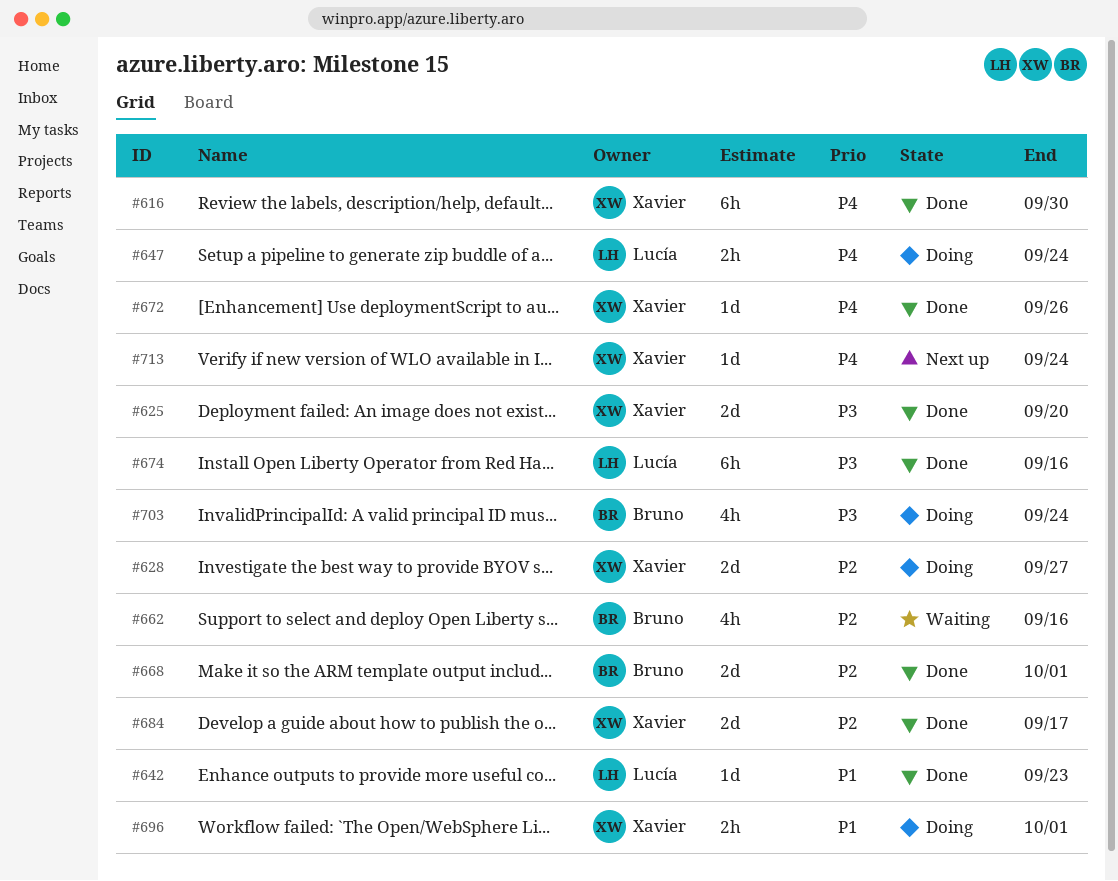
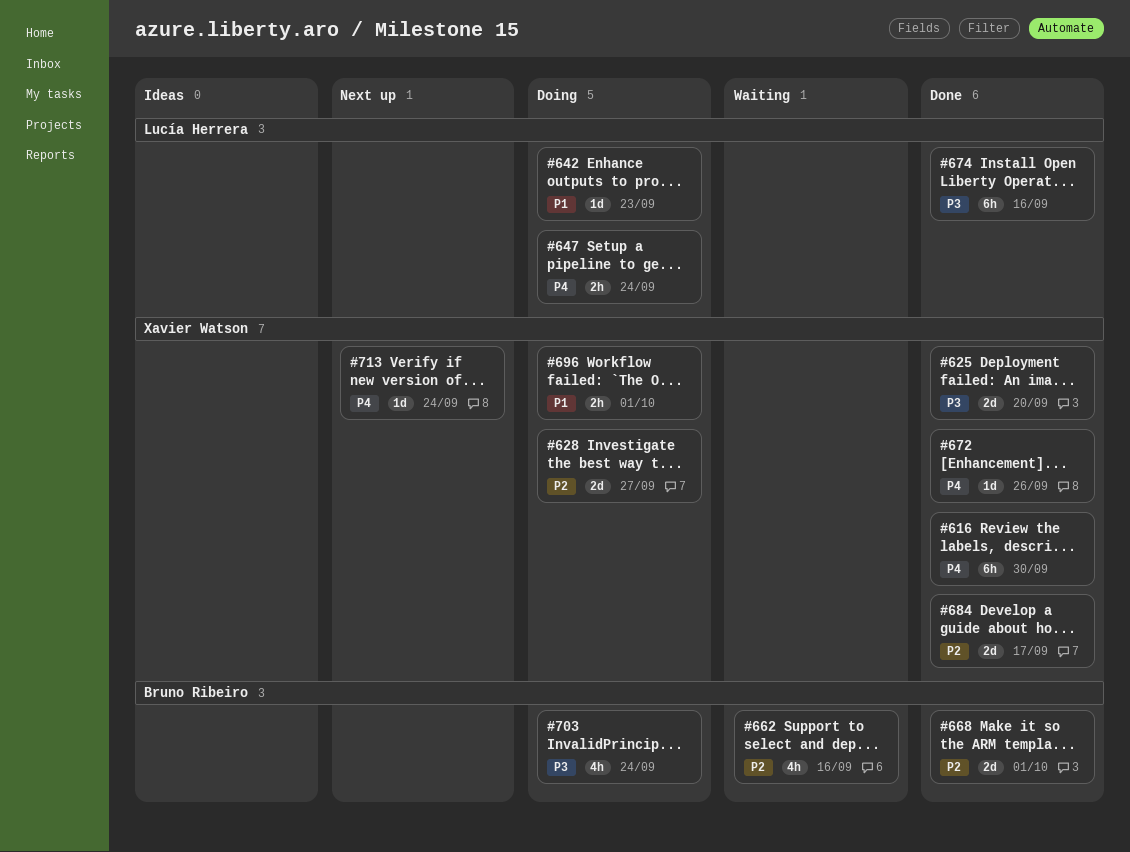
#642, status: Done -> Doing

